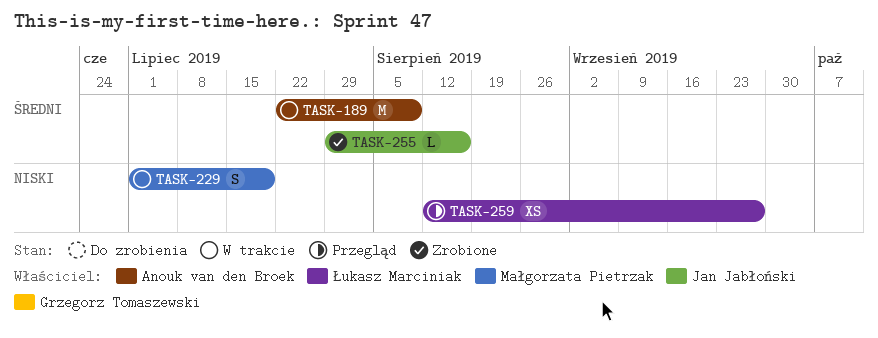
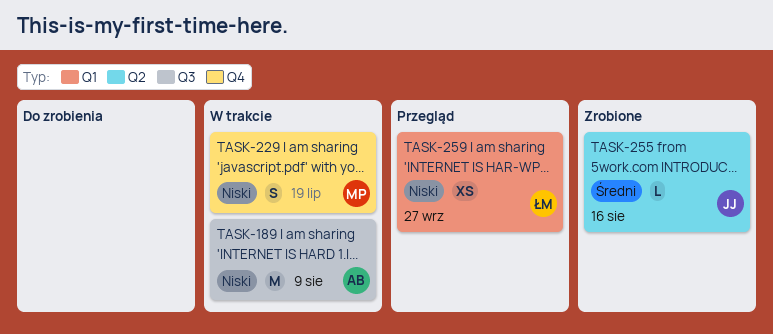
TASK-189, priority: Średni -> Niski

